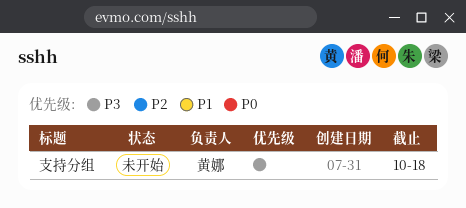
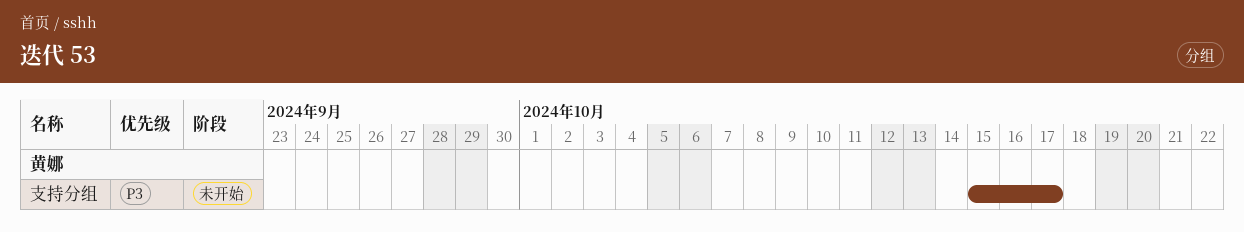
支持分组, due: Oct 18 -> Oct 17

